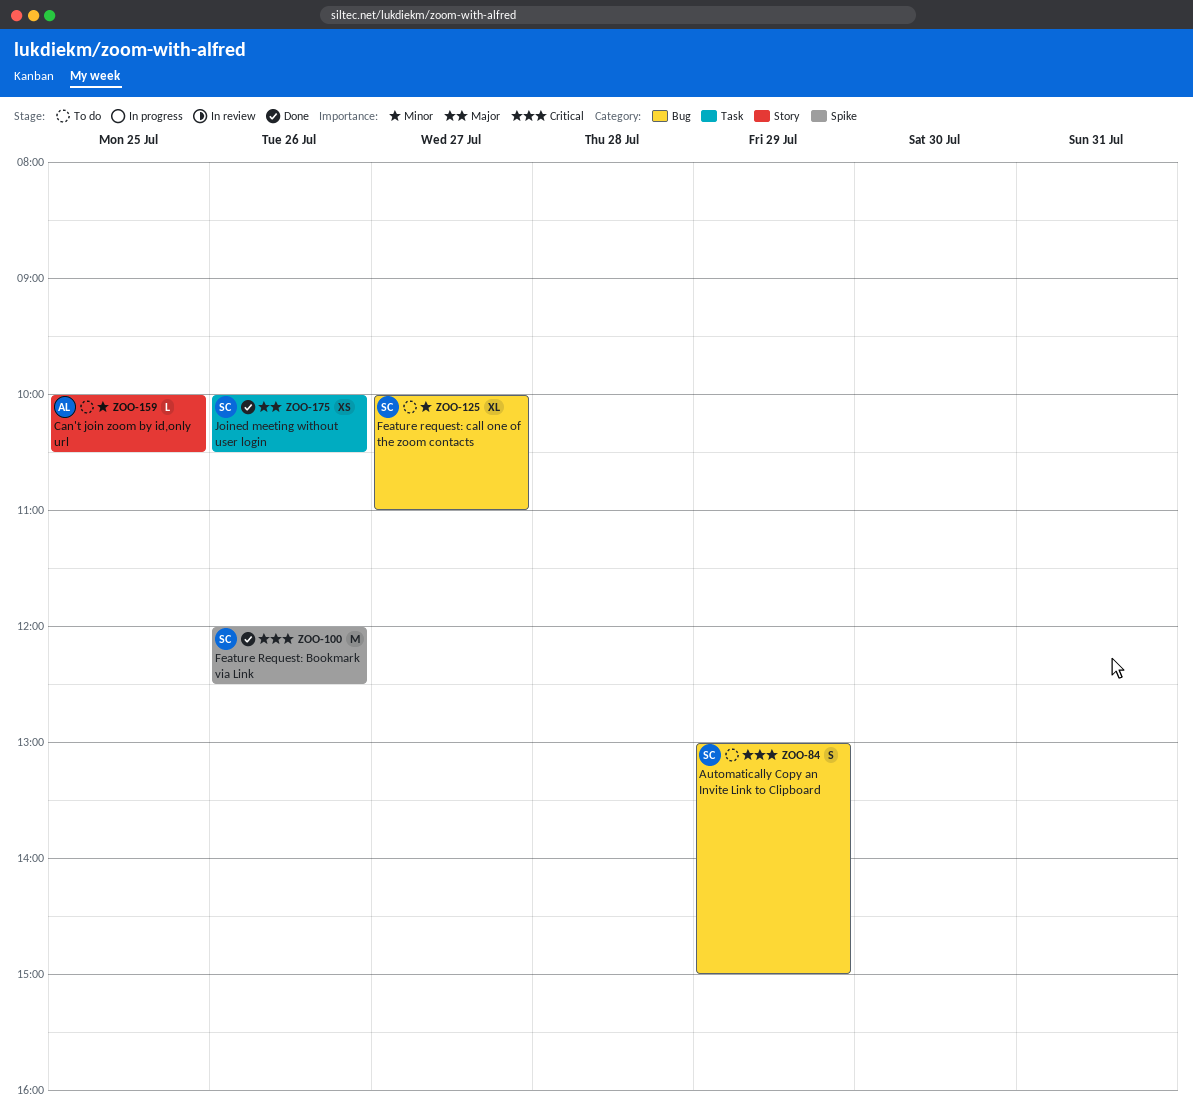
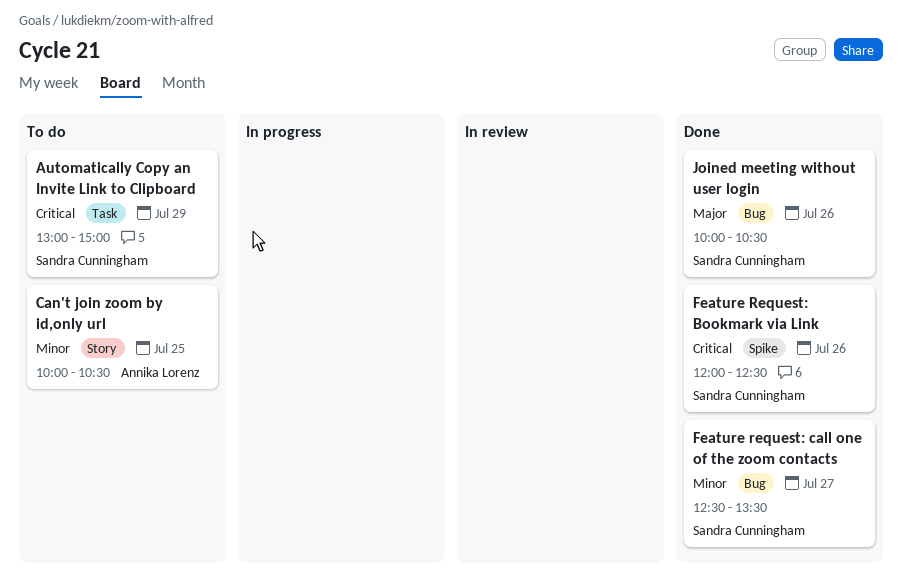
Automatically Copy an Invite Link to Clipboard, label: Bug -> Task
Feature request: call one of the zoom contacts, status: To do -> Done
Feature request: call one of the zoom contacts, begins: 10:00 -> 12:30
Feature request: call one of the zoom contacts, ends: 11:00 -> 13:30
Joined meeting without user login, label: Task -> Bug

